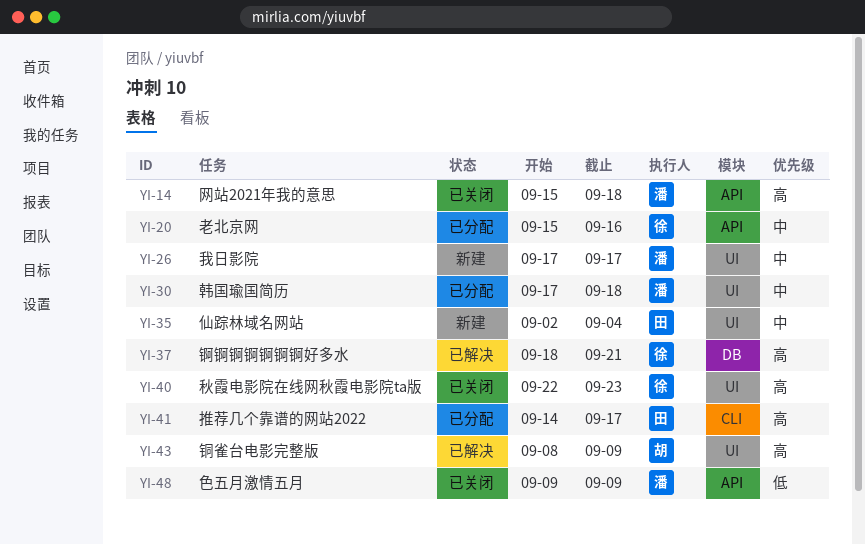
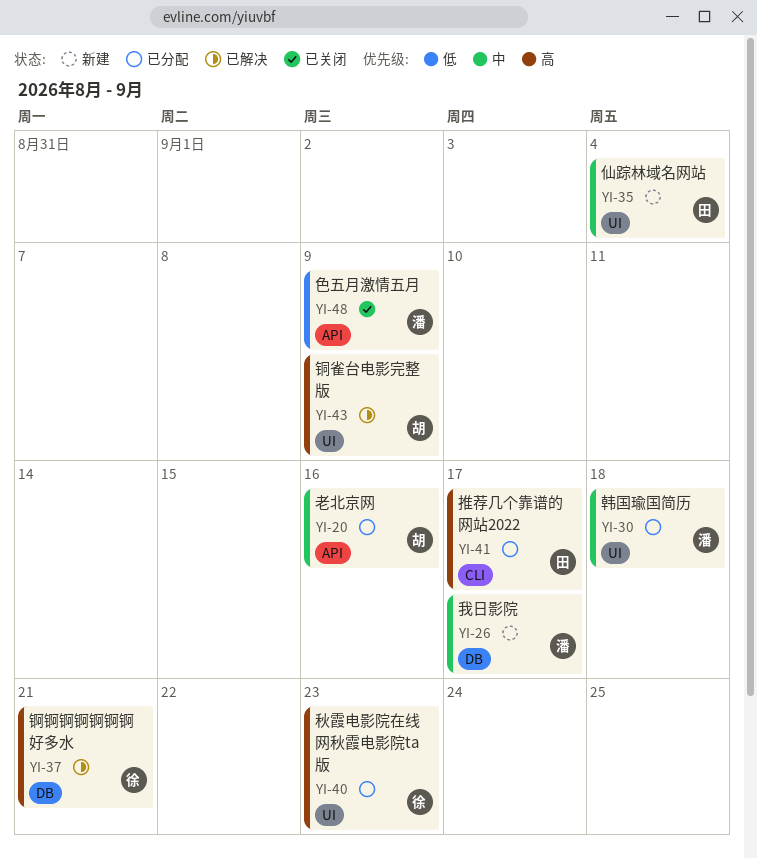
YI-14: present -> none
YI-20, owner: 徐 -> 胡
YI-26, label: UI -> DB
YI-40, status: 已关闭 -> 已分配

